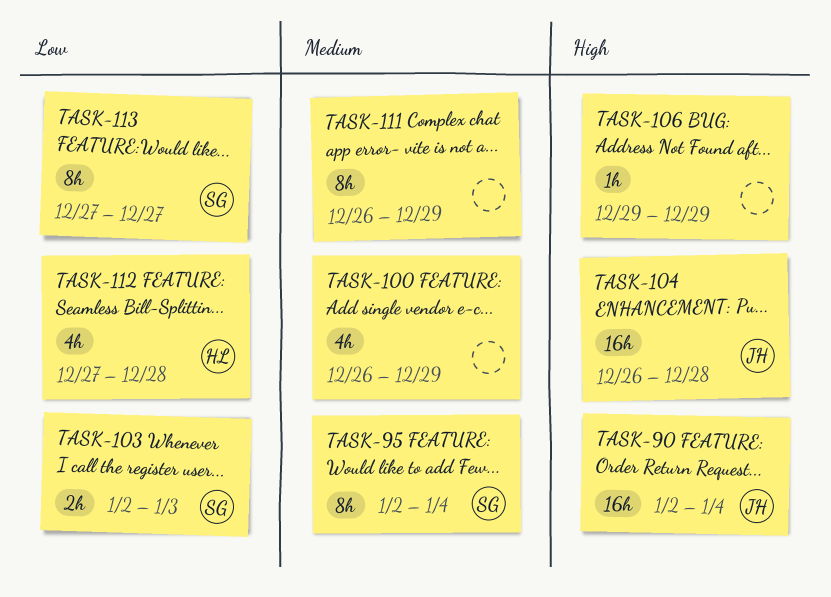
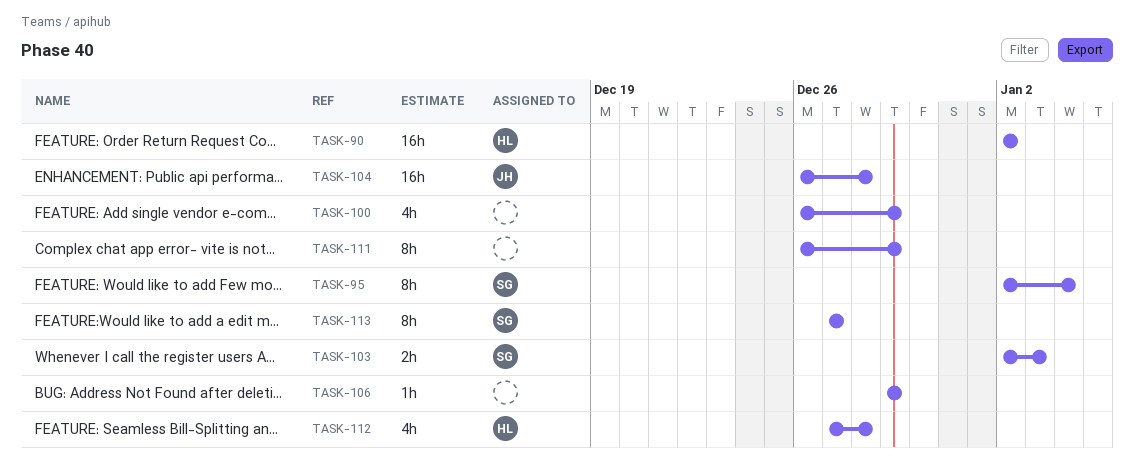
TASK-90, owner: JH -> HL
TASK-90, due: Jan 4 -> Jan 2

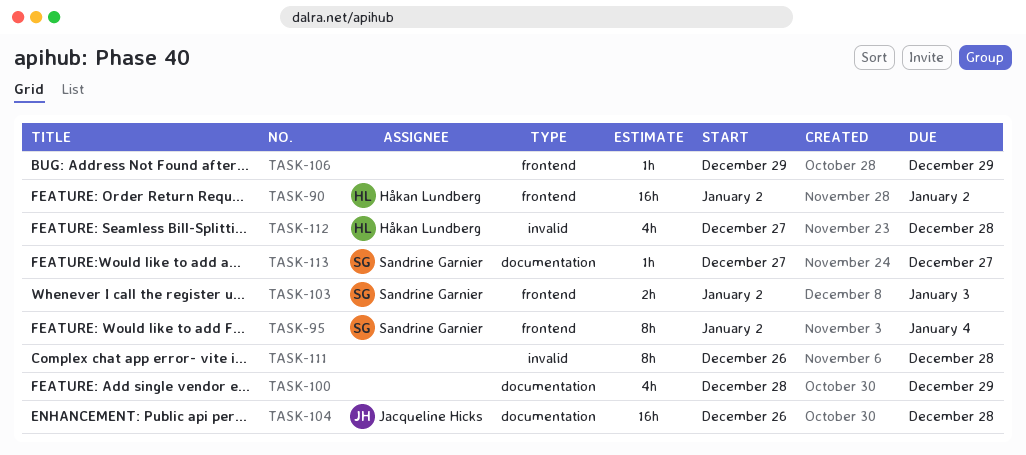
TASK-100, start: Dec 26 -> Dec 28
TASK-111, due: Dec 29 -> Dec 28
TASK-113, estimate: 8h -> 1h

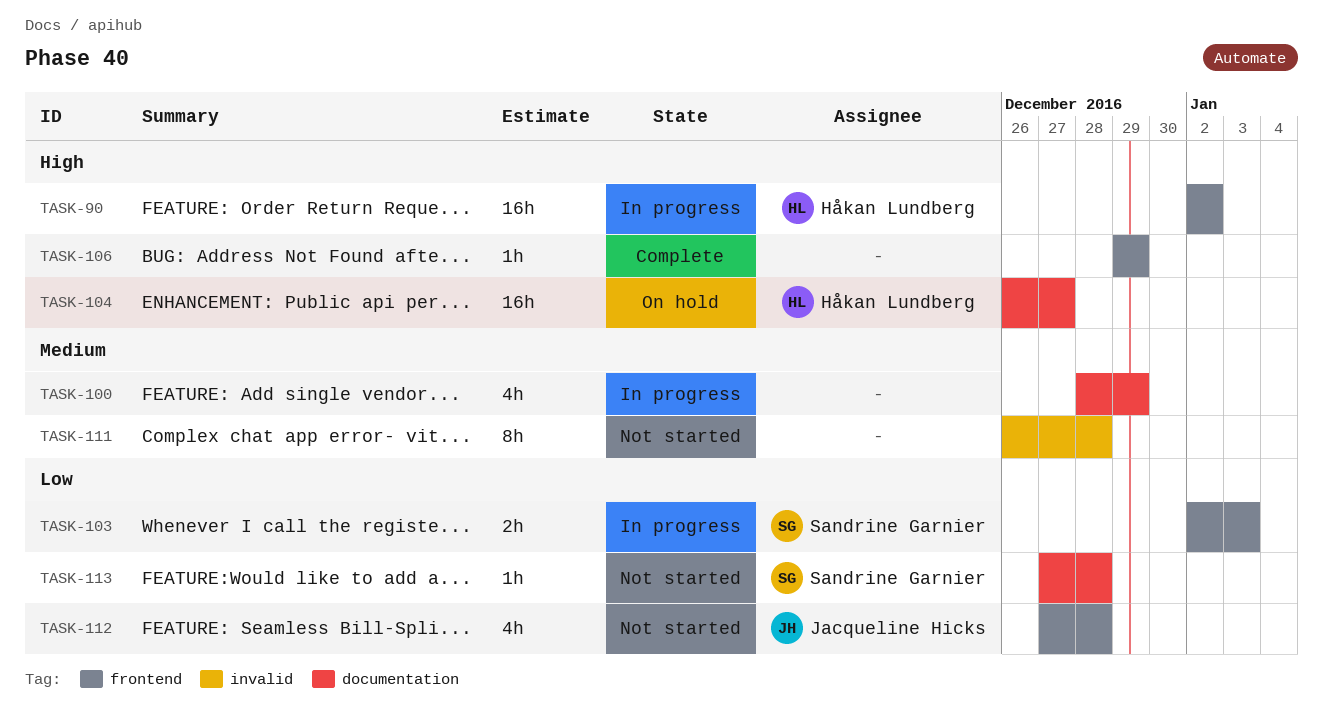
TASK-95: present -> none
TASK-104, owner: Jacqueline Hicks -> Håkan Lundberg
TASK-104, due: Dec 28 -> Dec 27
TASK-112, owner: Håkan Lundberg -> Jacqueline Hicks
TASK-112, label: invalid -> frontend
TASK-113, due: Dec 27 -> Dec 28

